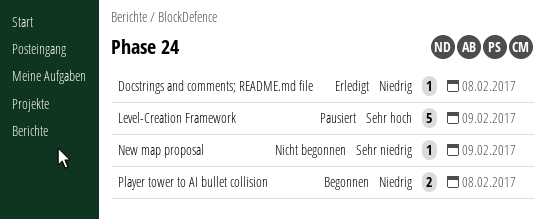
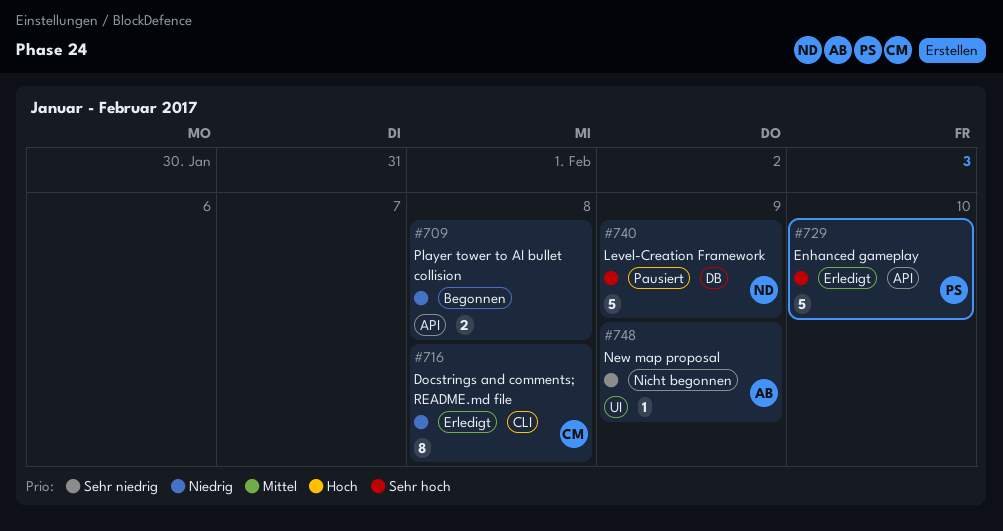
Docstrings and comments; README.md file, estimate: 1 -> 8
Enhanced gameplay: none -> present

